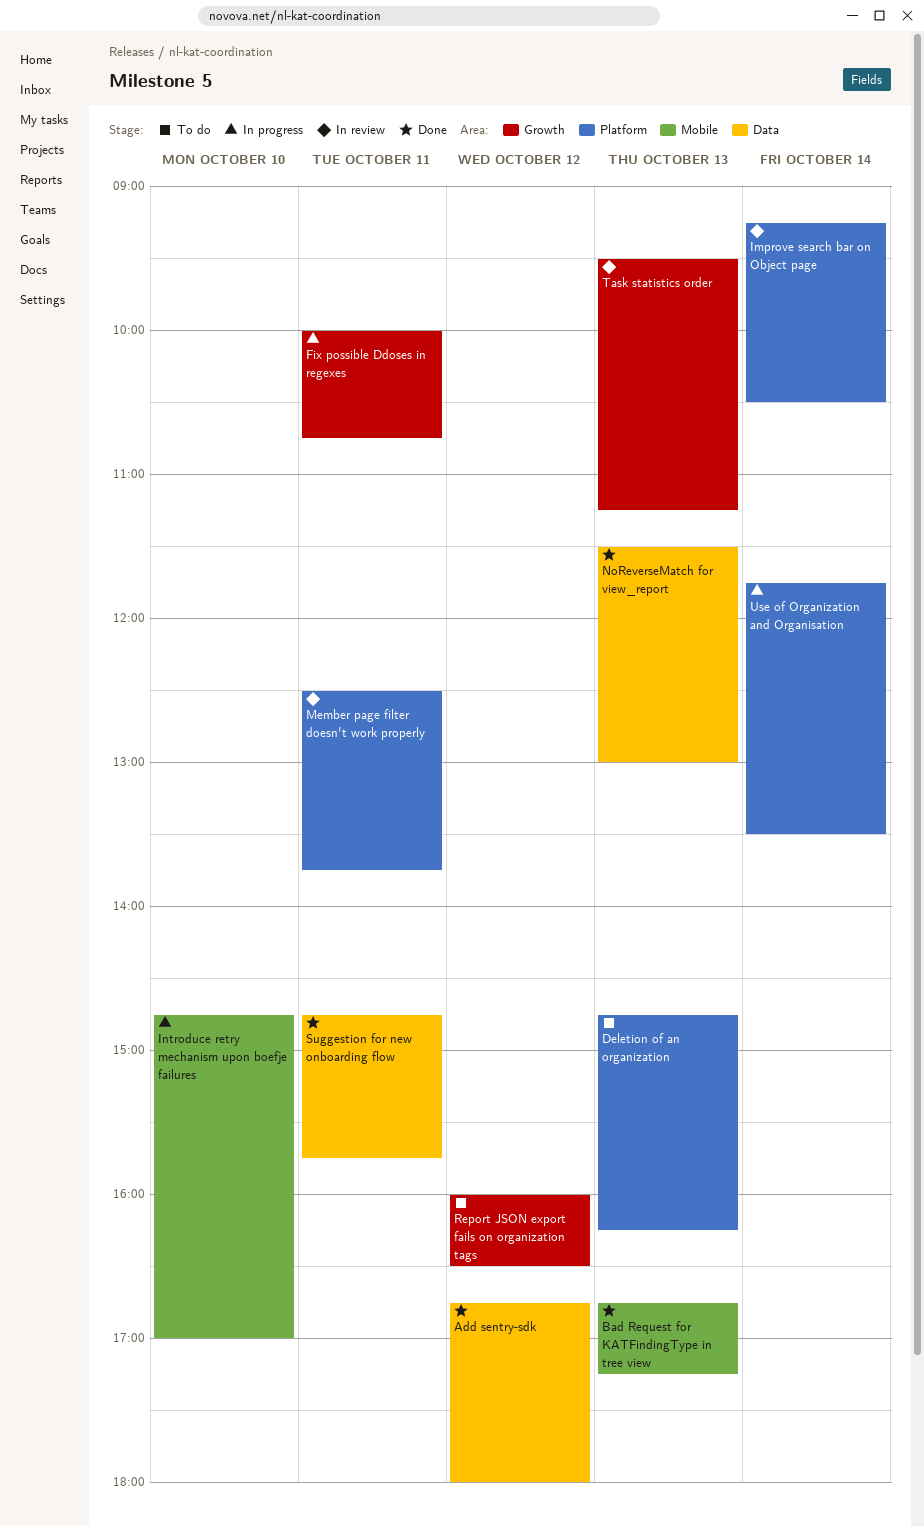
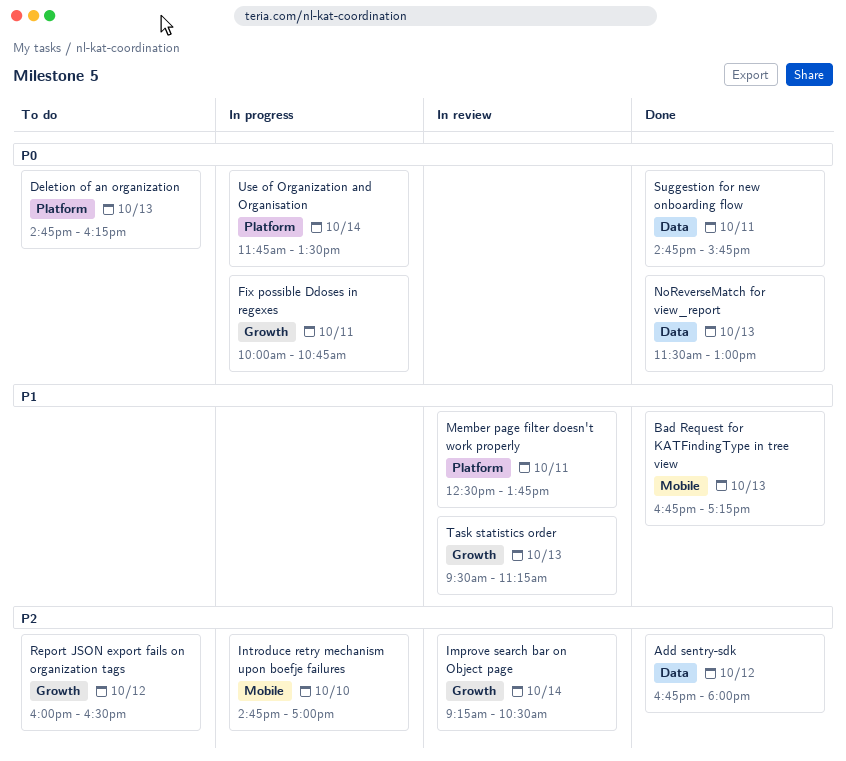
Improve search bar on Object page, label: Platform -> Growth

